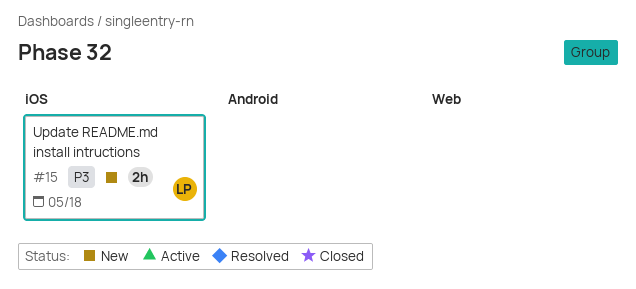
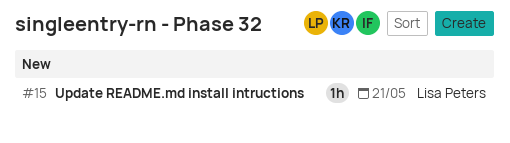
#15, estimate: 2h -> 1h
#15, due: May 18 -> May 21

